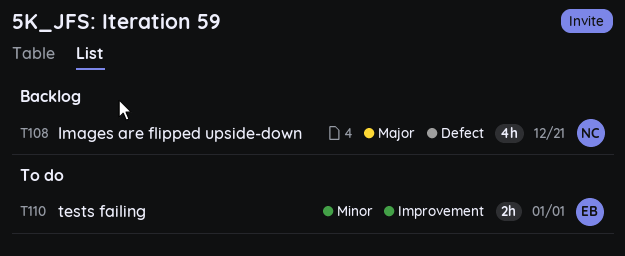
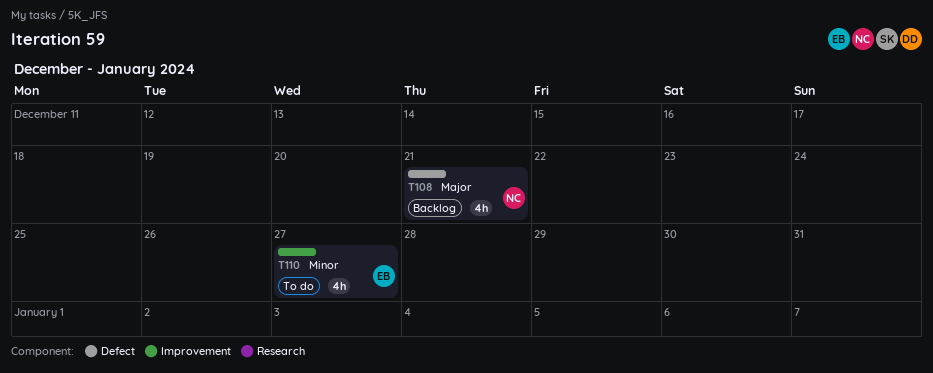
T110, estimate: 2h -> 4h
T110, due: Jan 1 -> Dec 27

